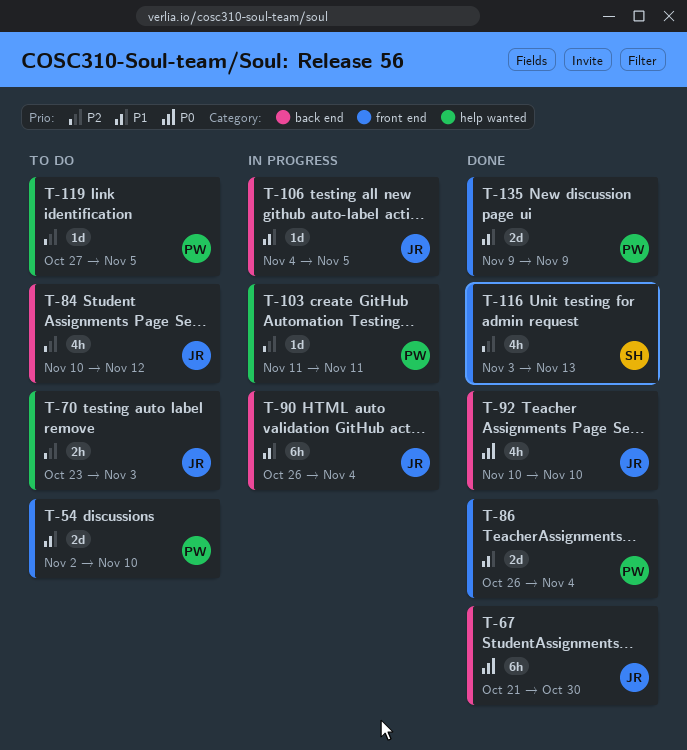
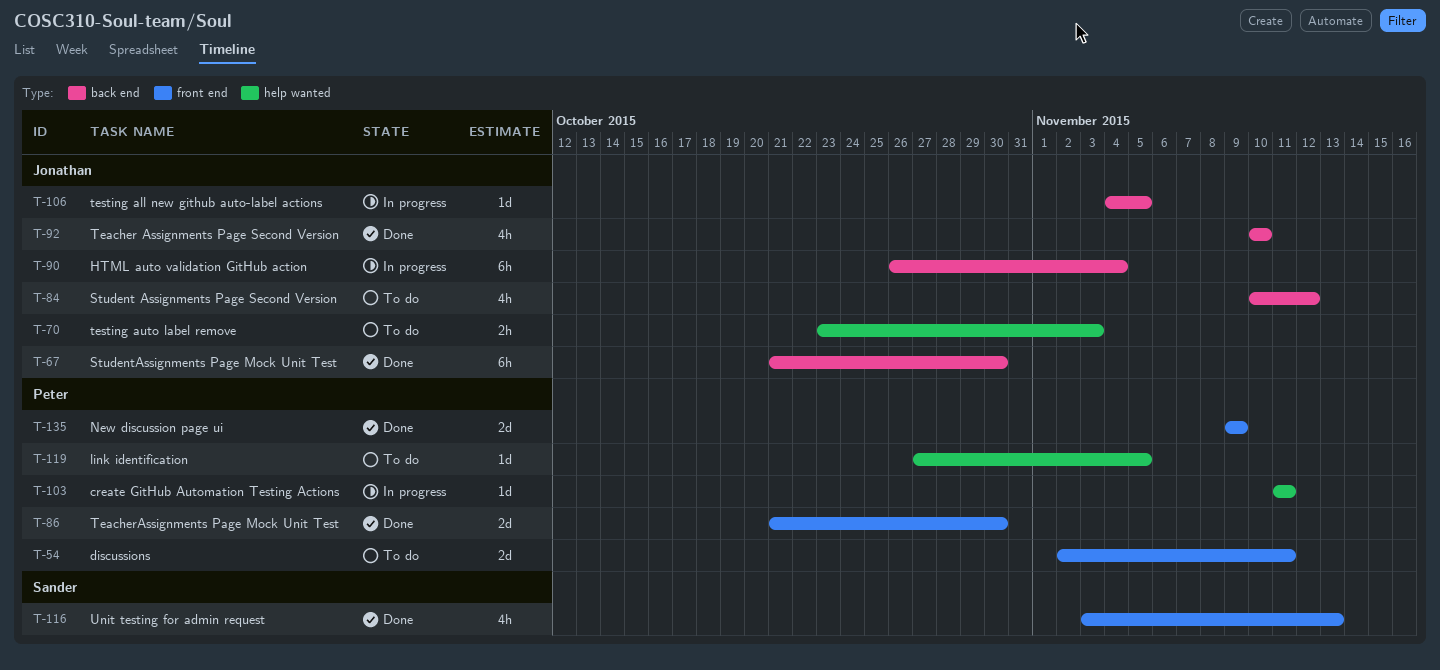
T-54, due: Nov 10 -> Nov 11
T-86, start: Oct 26 -> Oct 21
T-86, due: Nov 4 -> Oct 30

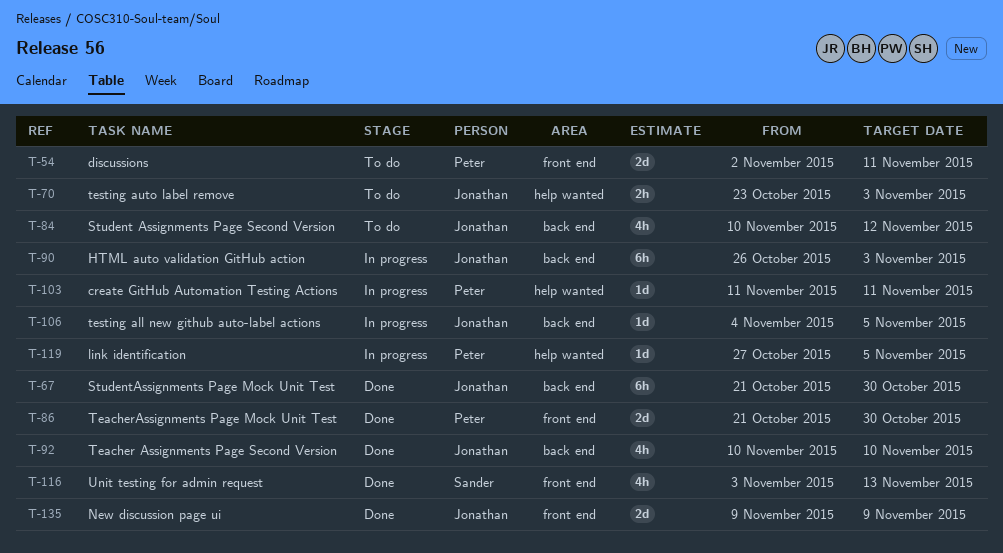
T-90, due: Nov 4 -> Nov 3
T-119, status: To do -> In progress
T-135, owner: Peter -> Jonathan

